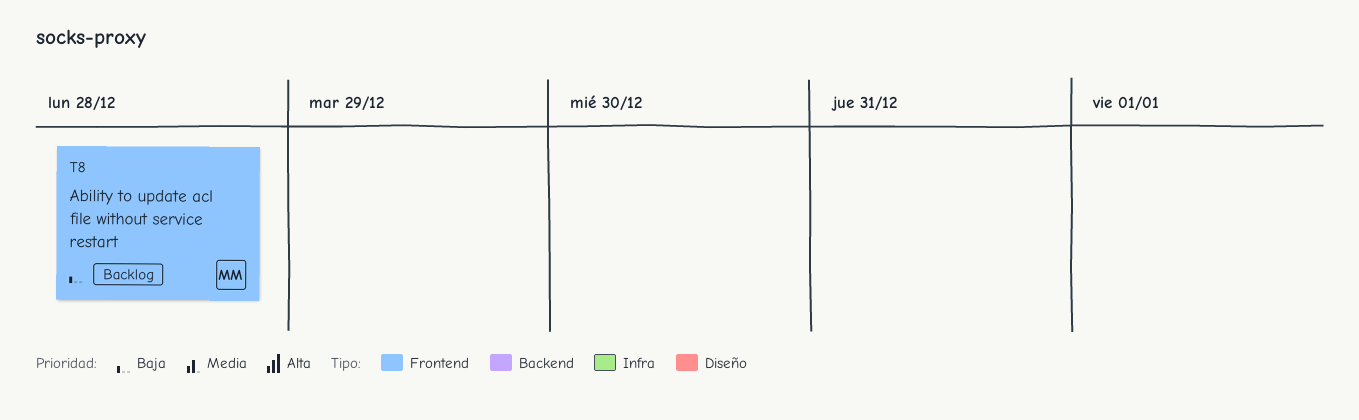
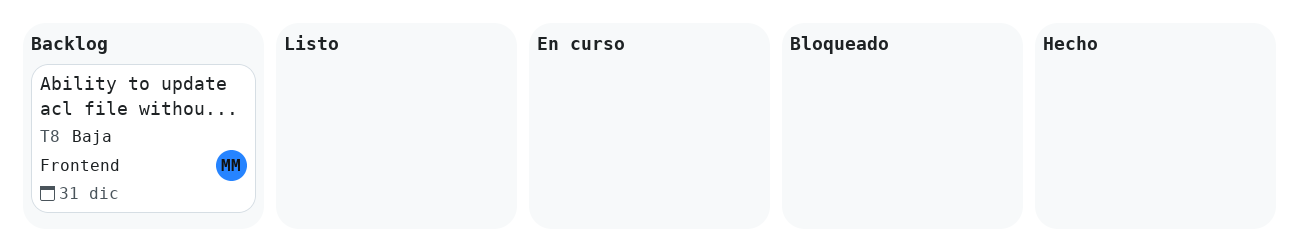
T8, due: Dec 28 -> Dec 31

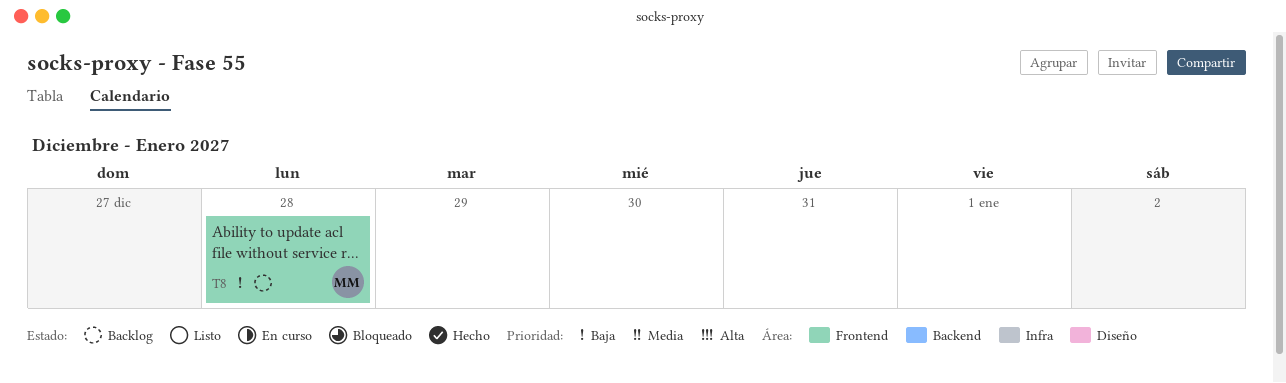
T8, due: Dec 31 -> Dec 28

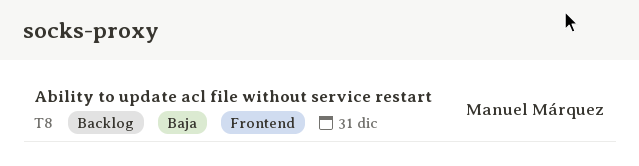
T8, due: Dec 28 -> Dec 31

